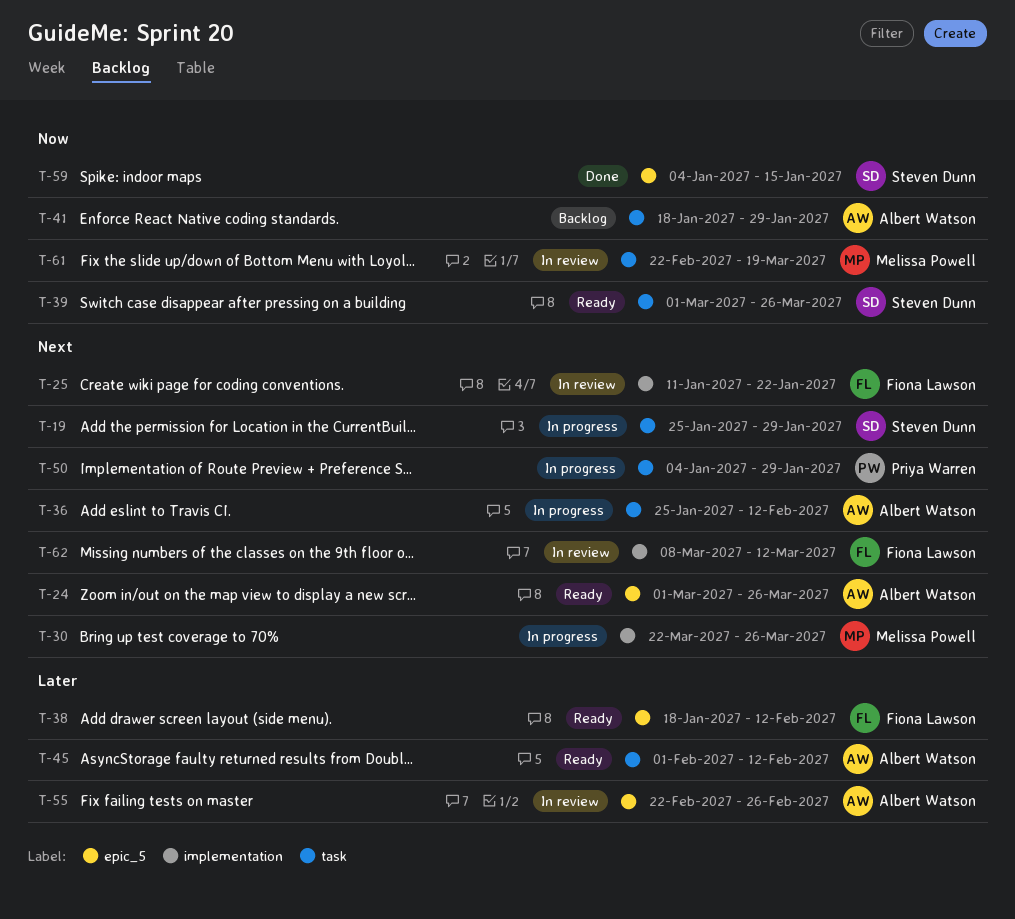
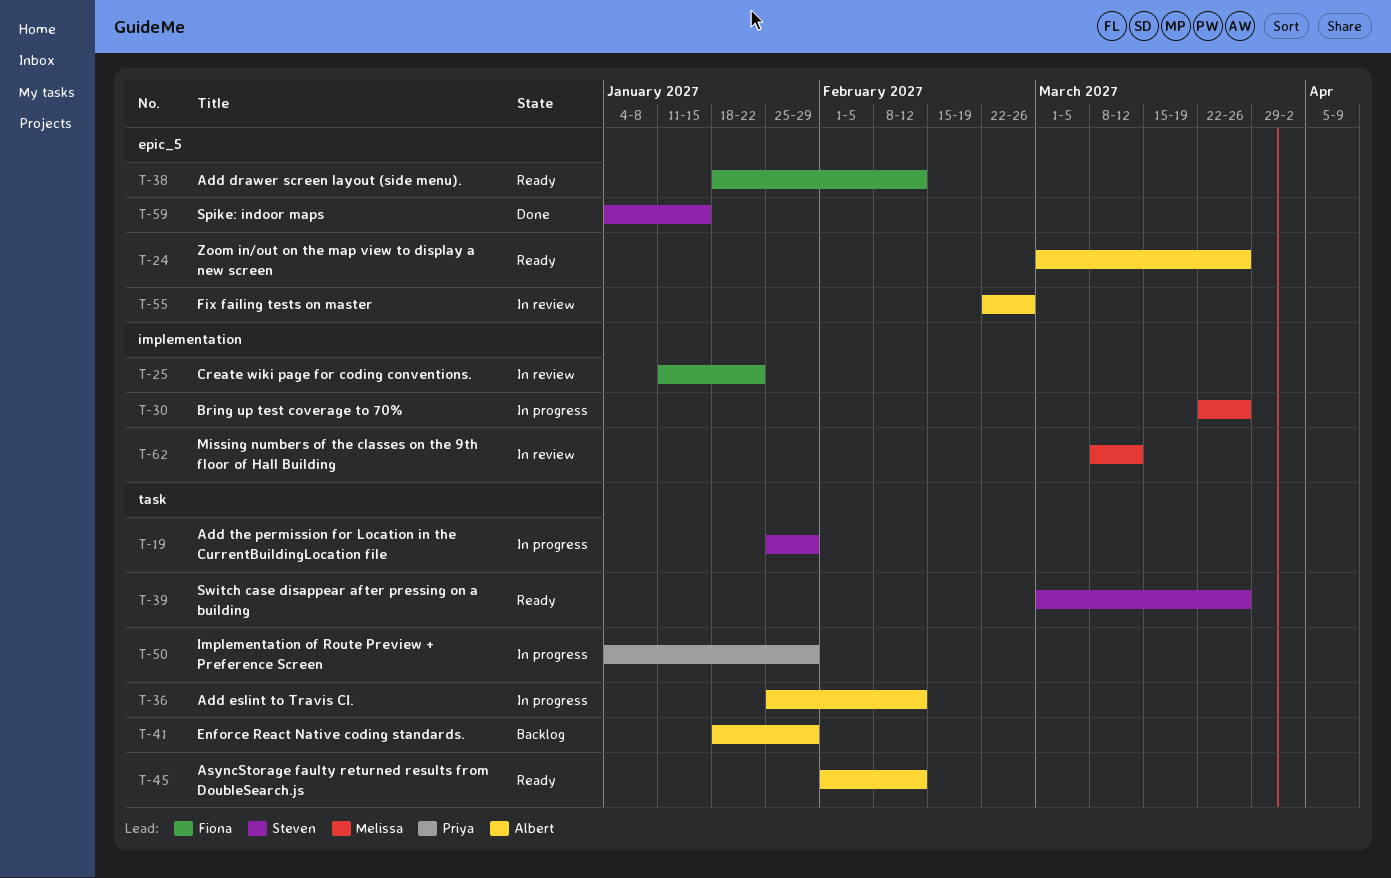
T-61: present -> none
T-62, owner: Fiona Lawson -> Melissa Powell

